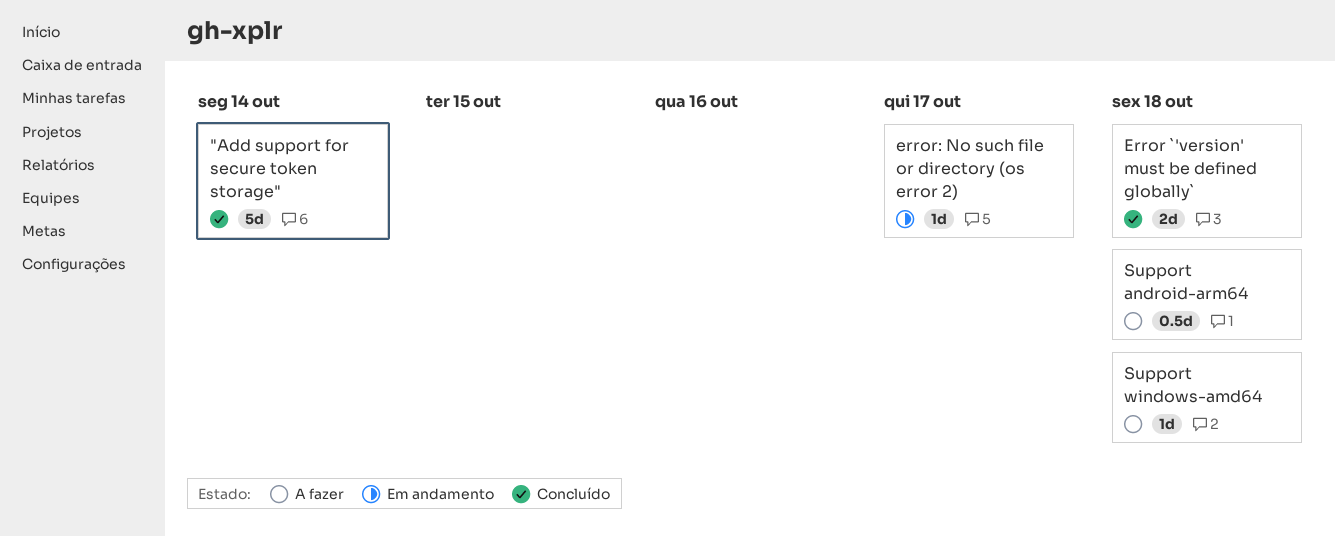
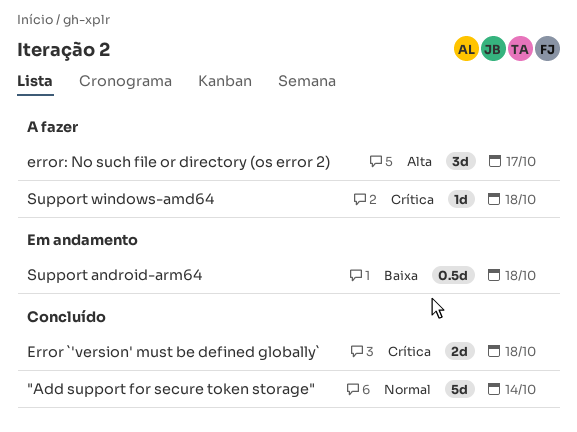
error: No such file or directory (os error 2), status: Em andamento -> A fazer
error: No such file or directory (os error 2), estimate: 1d -> 3d
Support android-arm64, status: A fazer -> Em andamento

